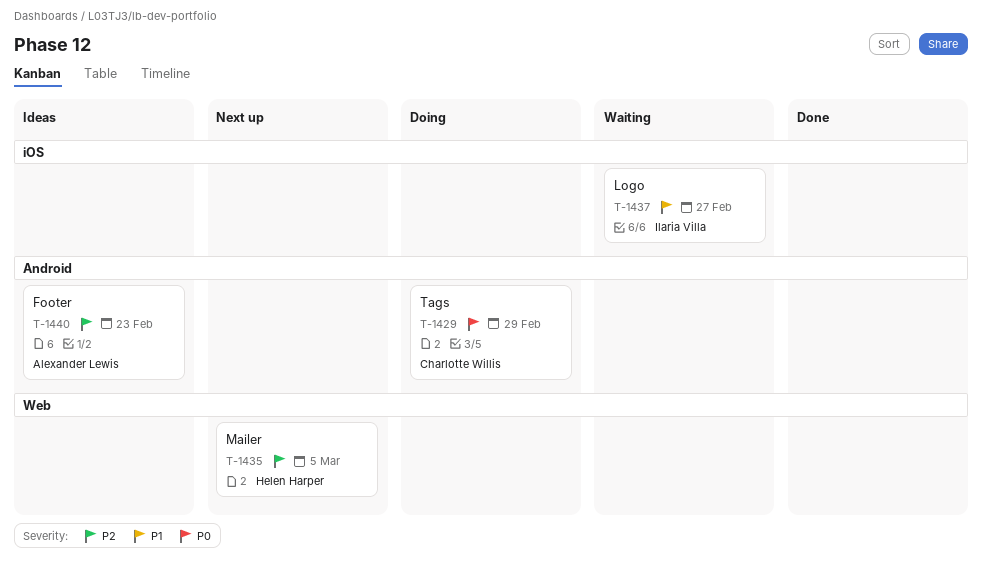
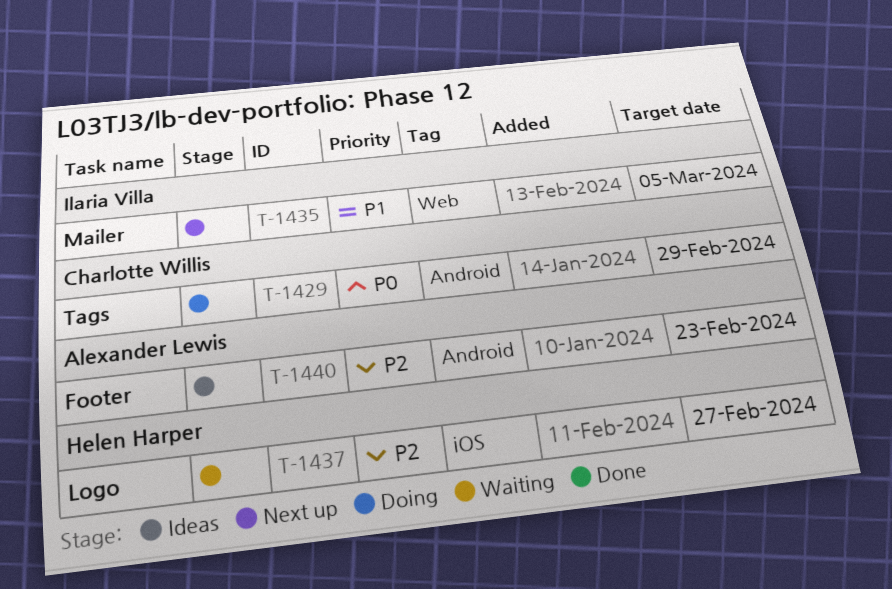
T-1435, owner: Helen Harper -> Ilaria Villa
T-1435, priority: P2 -> P1
T-1437, owner: Ilaria Villa -> Helen Harper
T-1437, priority: P1 -> P2

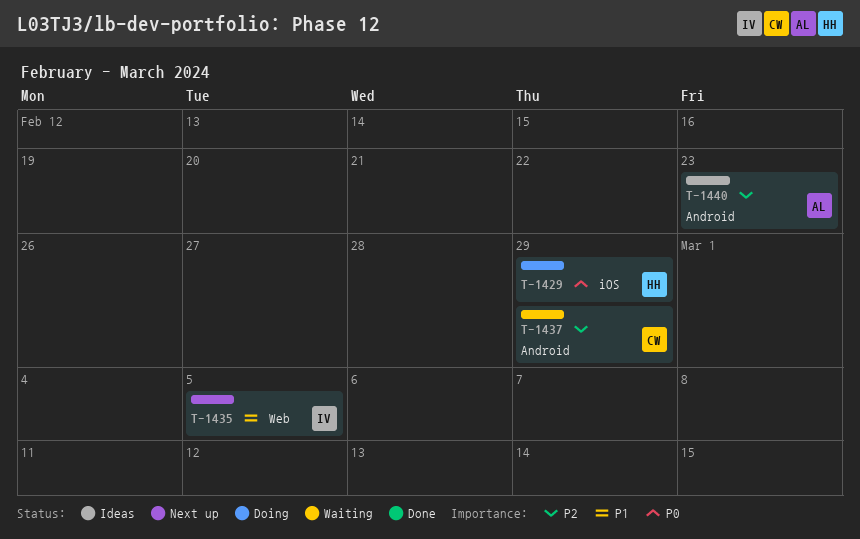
T-1429, owner: Charlotte Willis -> Helen Harper
T-1429, label: Android -> iOS
T-1437, owner: Helen Harper -> Charlotte Willis
T-1437, label: iOS -> Android
T-1437, due: Feb 27 -> Feb 29

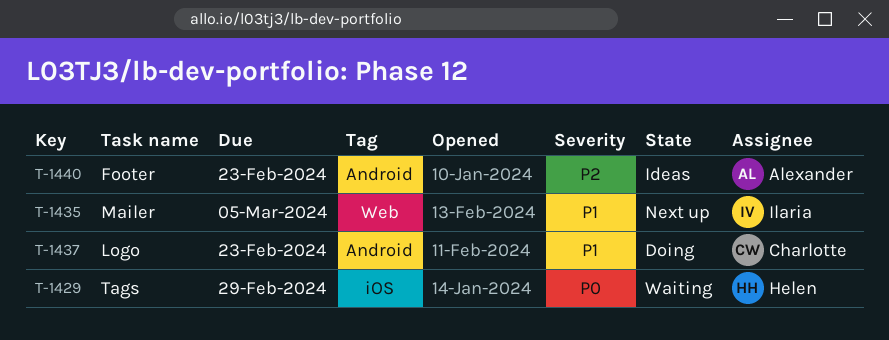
T-1429, status: Doing -> Waiting
T-1437, status: Waiting -> Doing
T-1437, priority: P2 -> P1
T-1437, due: Feb 29 -> Feb 23

